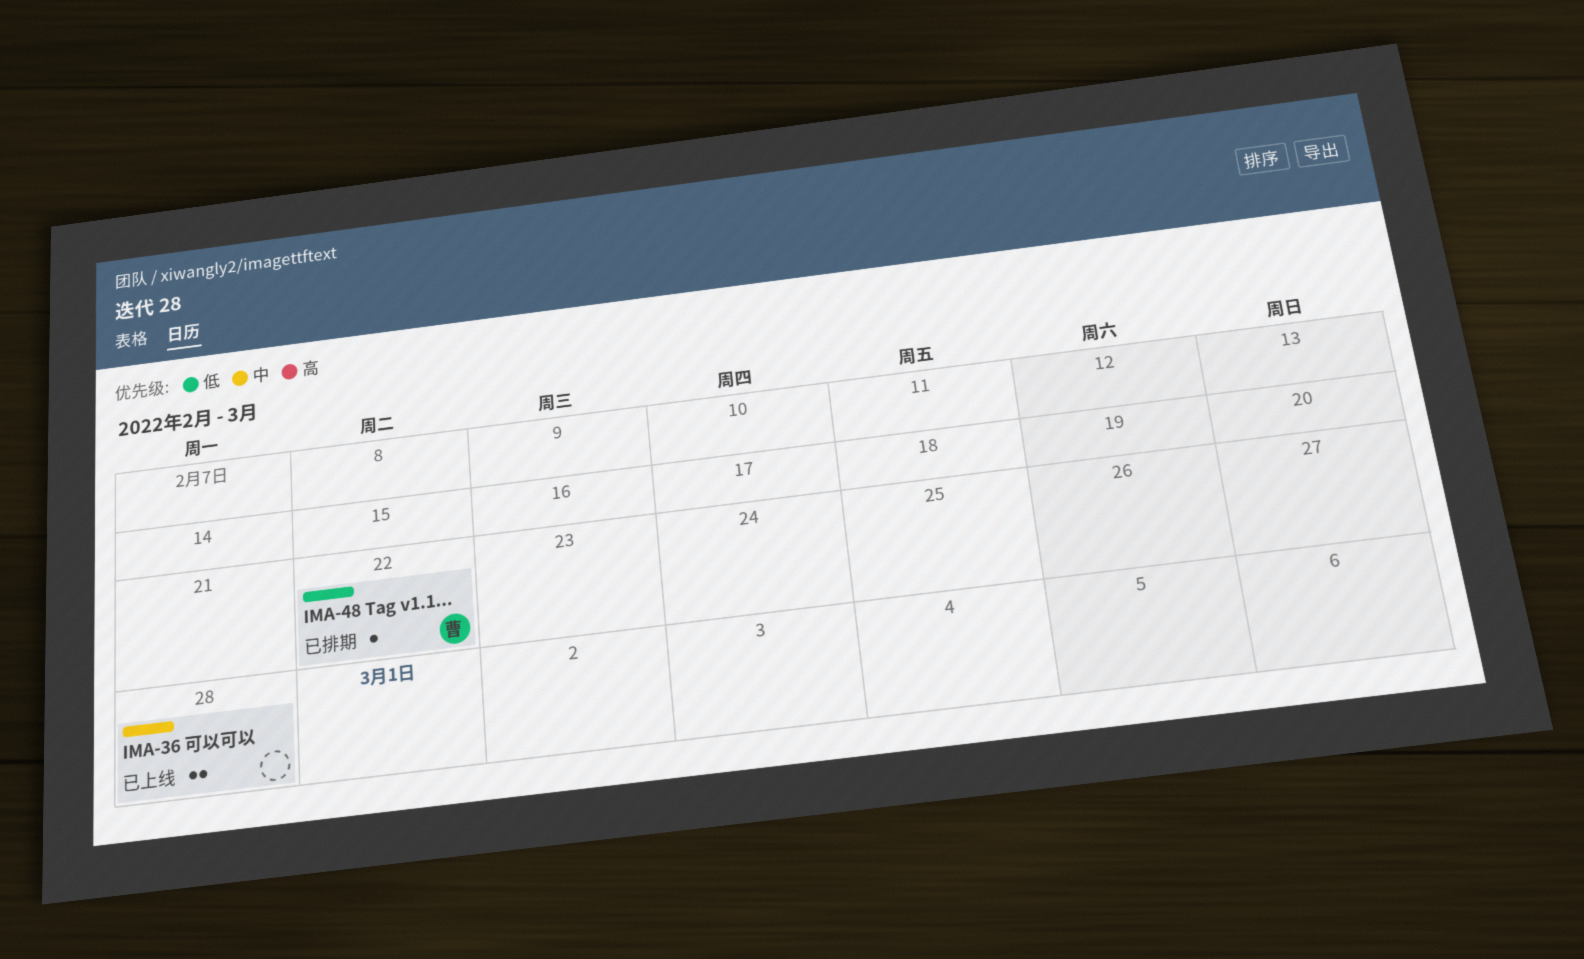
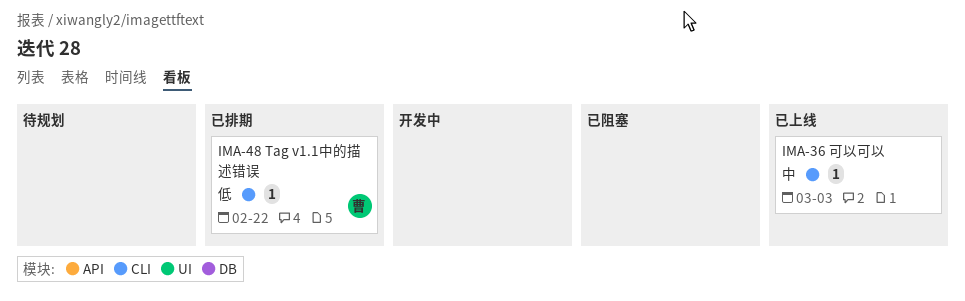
IMA-36, estimate: 2 -> 1
IMA-36, due: Feb 28 -> Mar 3

